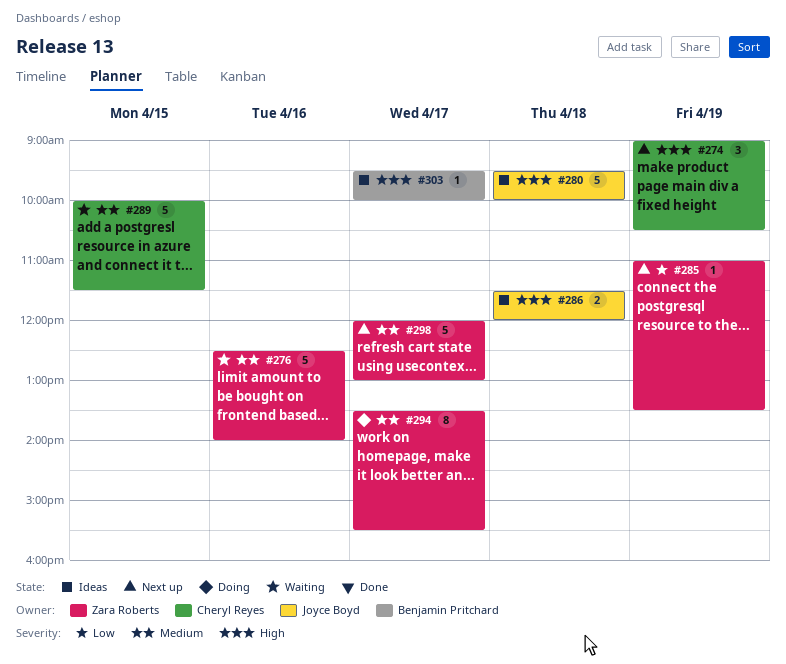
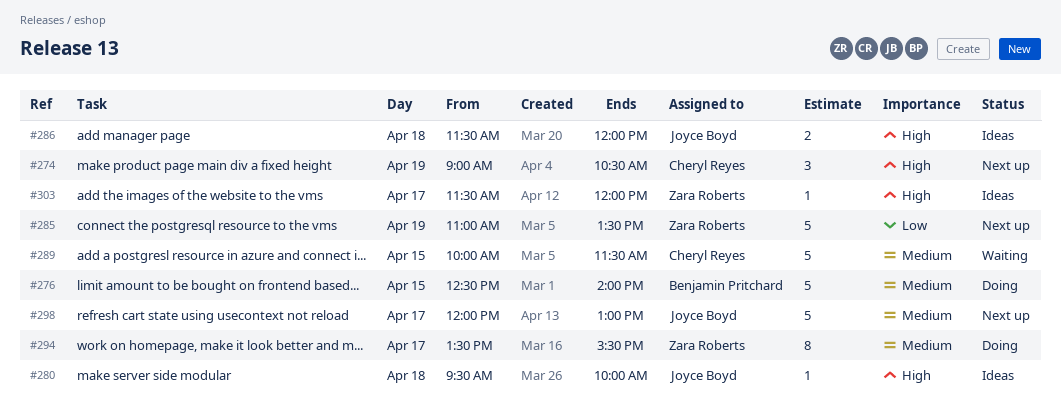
#276, status: Waiting -> Doing
#276, owner: Zara Roberts -> Benjamin Pritchard
#276, day: Apr 16 -> Apr 15
#280, estimate: 5 -> 1
#285, estimate: 1 -> 5
#298, owner: Zara Roberts -> Joyce Boyd
#303, owner: Benjamin Pritchard -> Zara Roberts
#303, begins: 09:30 -> 11:30
#303, ends: 10:00 -> 12:00

